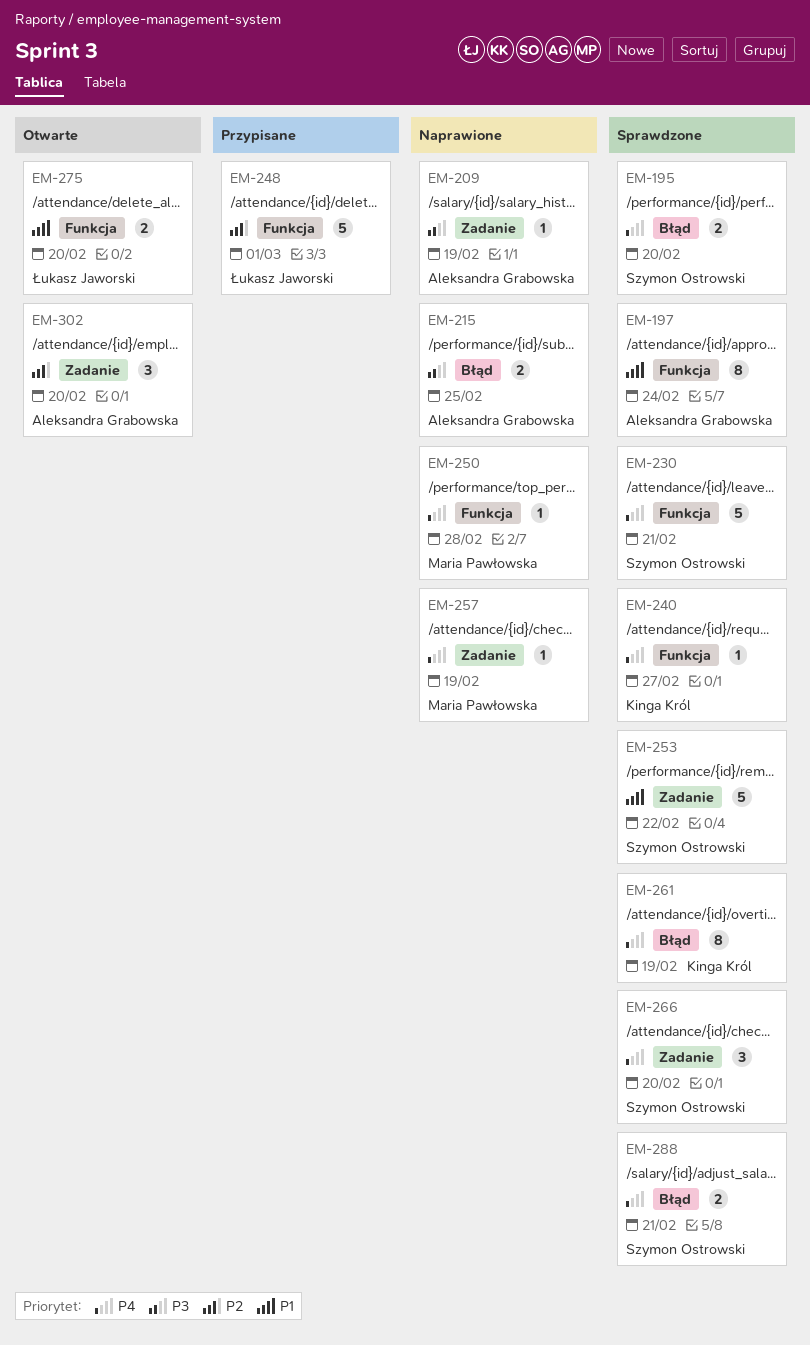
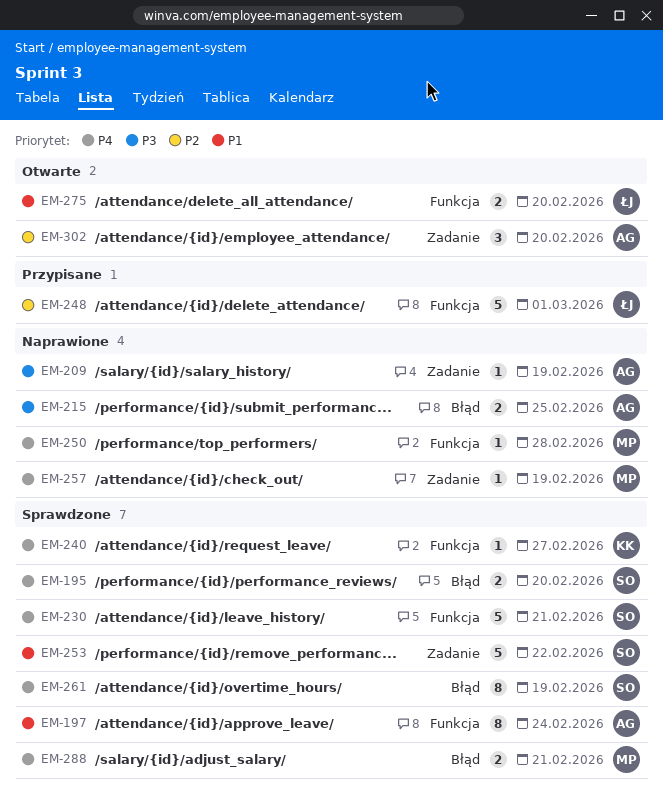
EM-261, owner: Kinga Król -> Szymon Ostrowski
EM-266: present -> none
EM-288, owner: Szymon Ostrowski -> Maria Pawłowska

